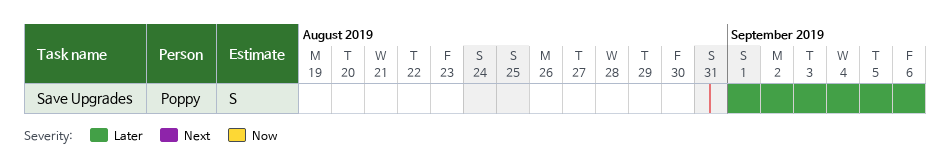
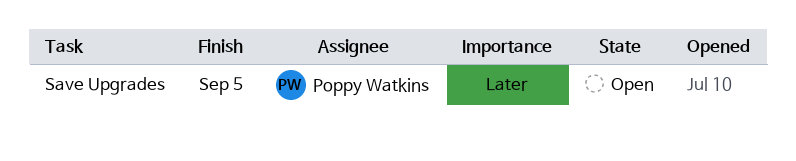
Save Upgrades, due: Sep 6 -> Sep 5

